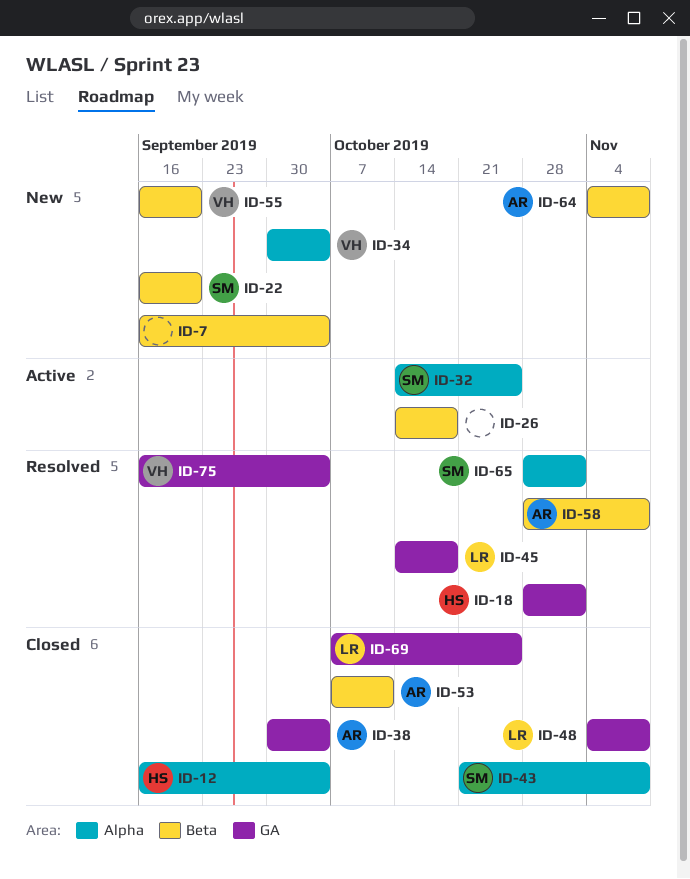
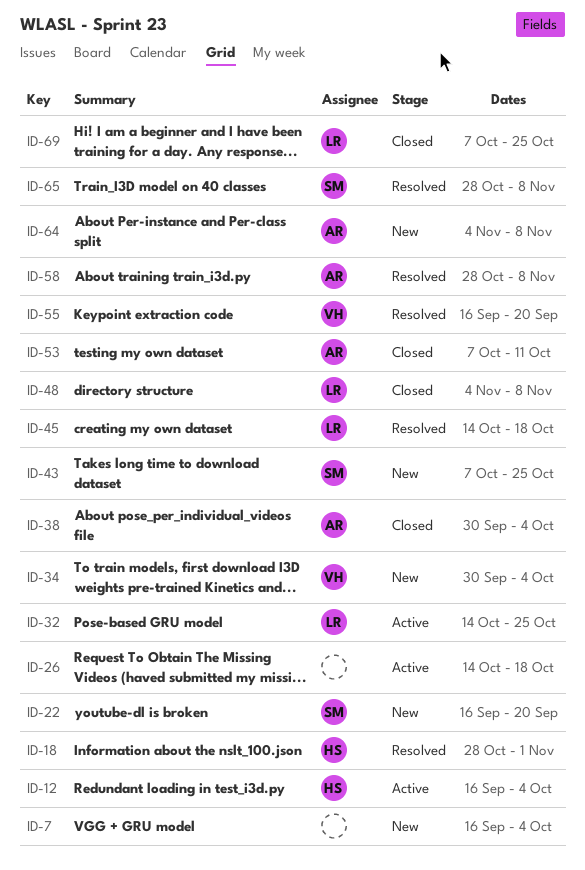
ID-12, status: Closed -> Active
ID-32, owner: SM -> LR
ID-43, status: Closed -> New
ID-43, start: Oct 21 -> Oct 7
ID-43, due: Nov 8 -> Oct 25
ID-55, status: New -> Resolved
ID-65, due: Nov 1 -> Nov 8
ID-75: present -> none

